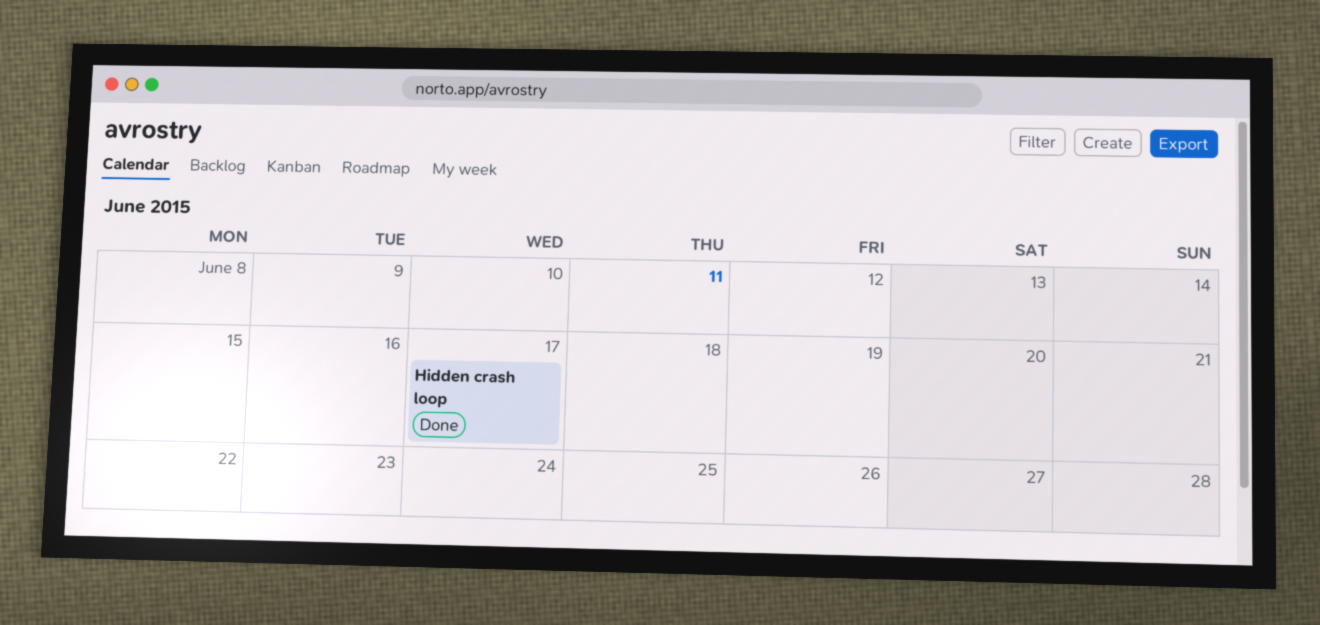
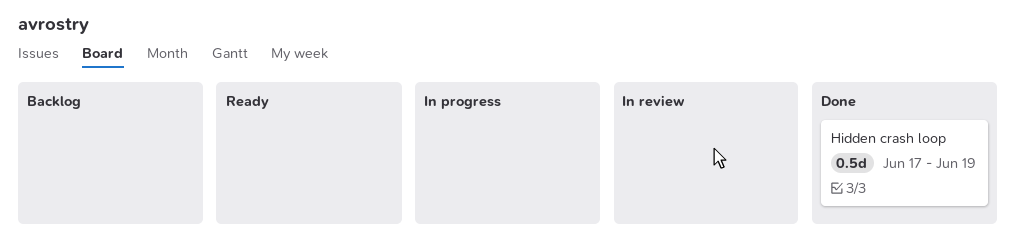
Hidden crash loop, due: Jun 17 -> Jun 19

